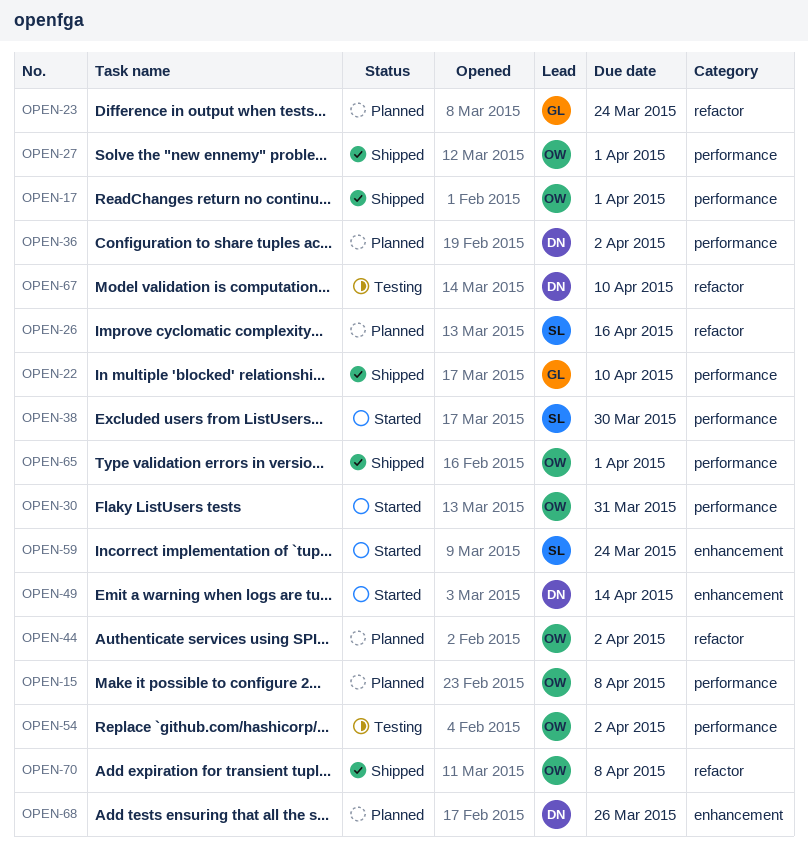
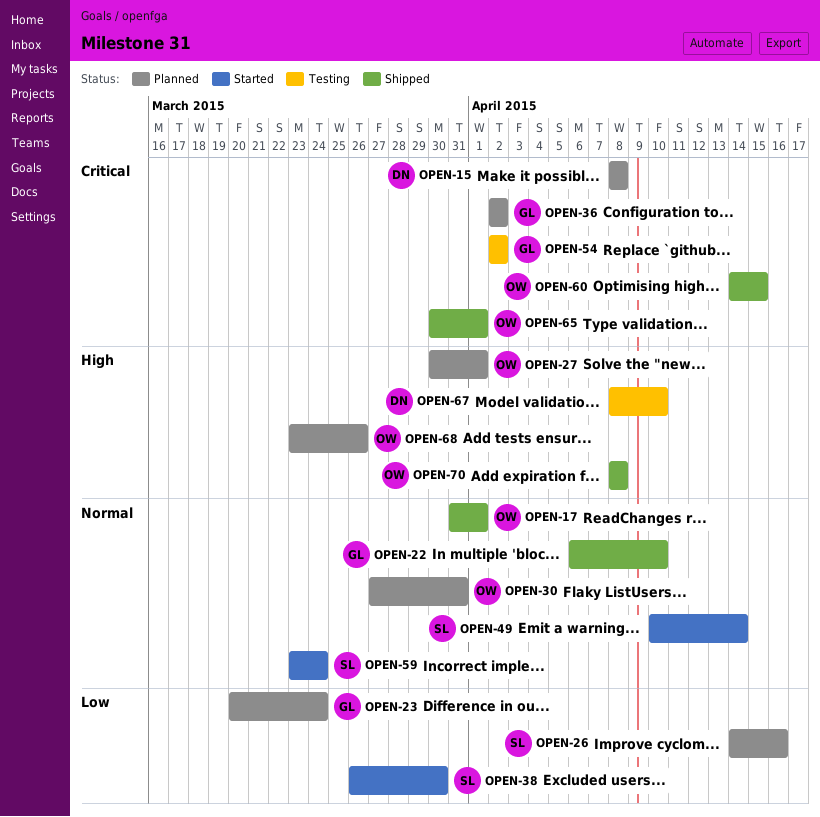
OPEN-15, owner: OW -> DN
OPEN-27, status: Shipped -> Planned
OPEN-30, status: Started -> Planned
OPEN-36, owner: DN -> GL
OPEN-44: present -> none
OPEN-49, owner: DN -> SL
OPEN-54, owner: OW -> GL
OPEN-60: none -> present
OPEN-68, owner: DN -> OW

